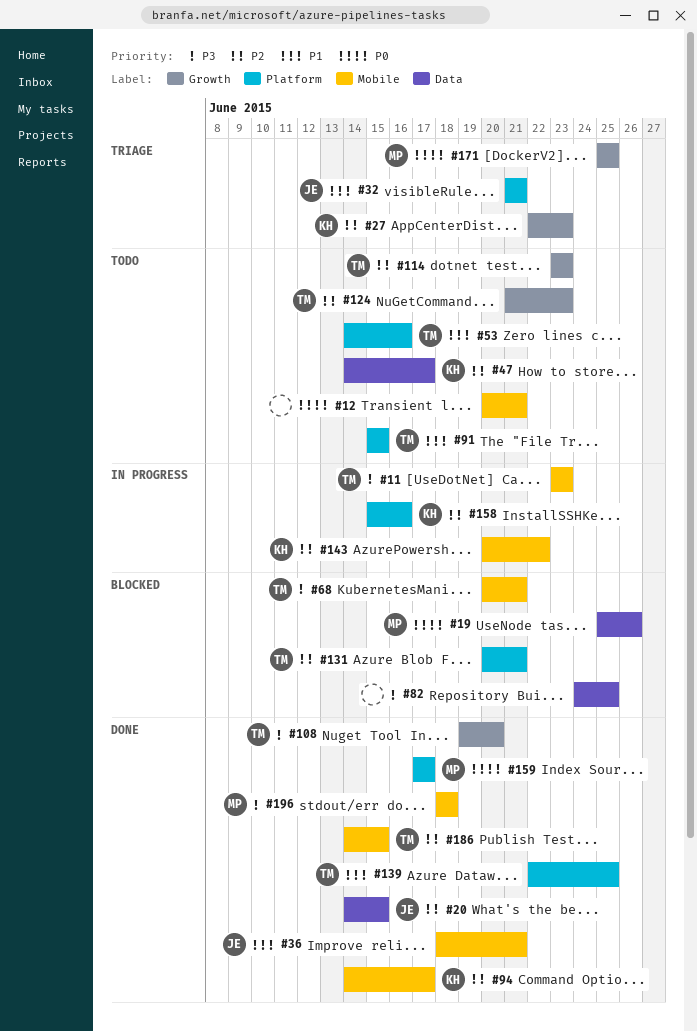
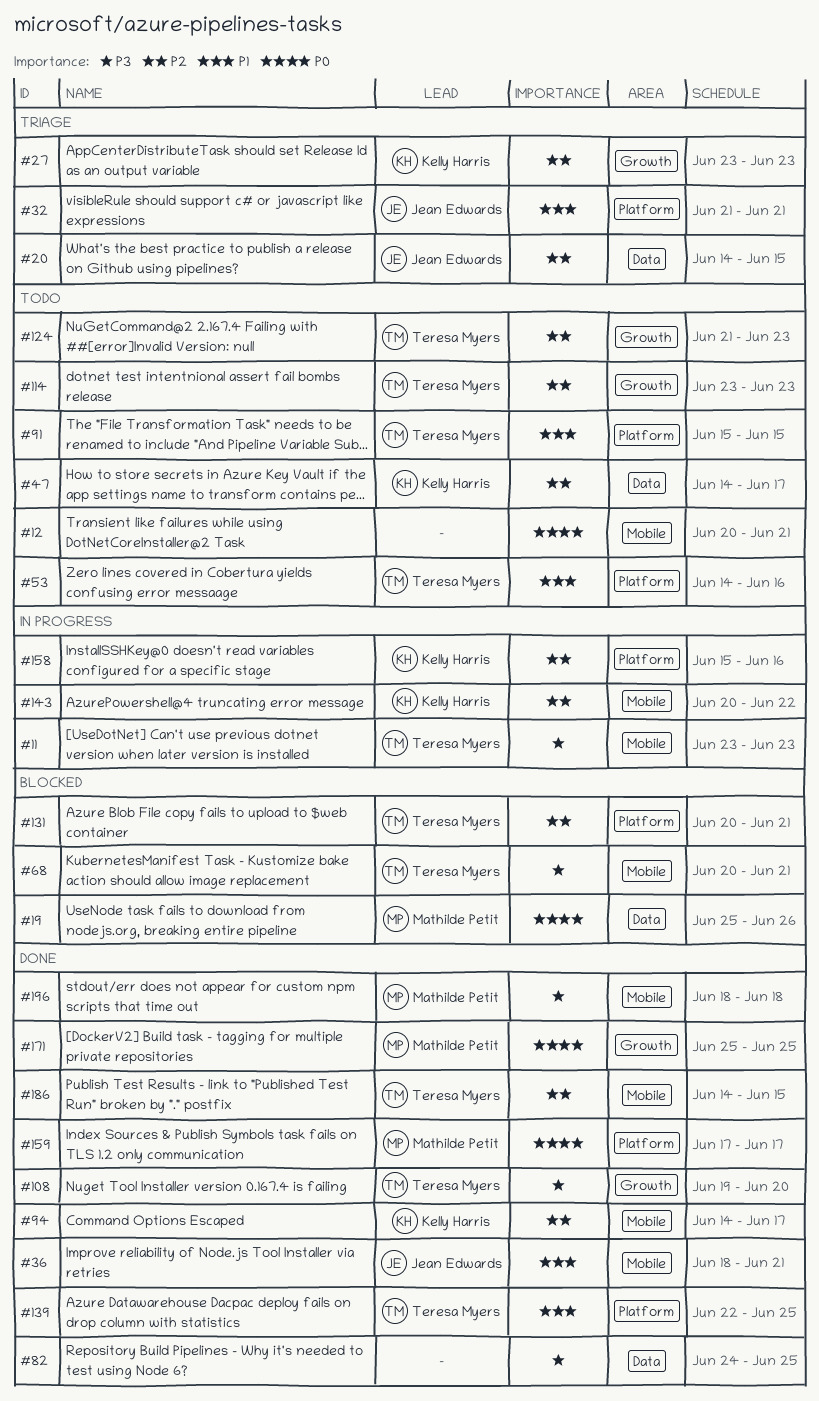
#20, status: Done -> Triage
#27, start: Jun 22 -> Jun 23
#82, status: Blocked -> Done
#171, status: Triage -> Done

